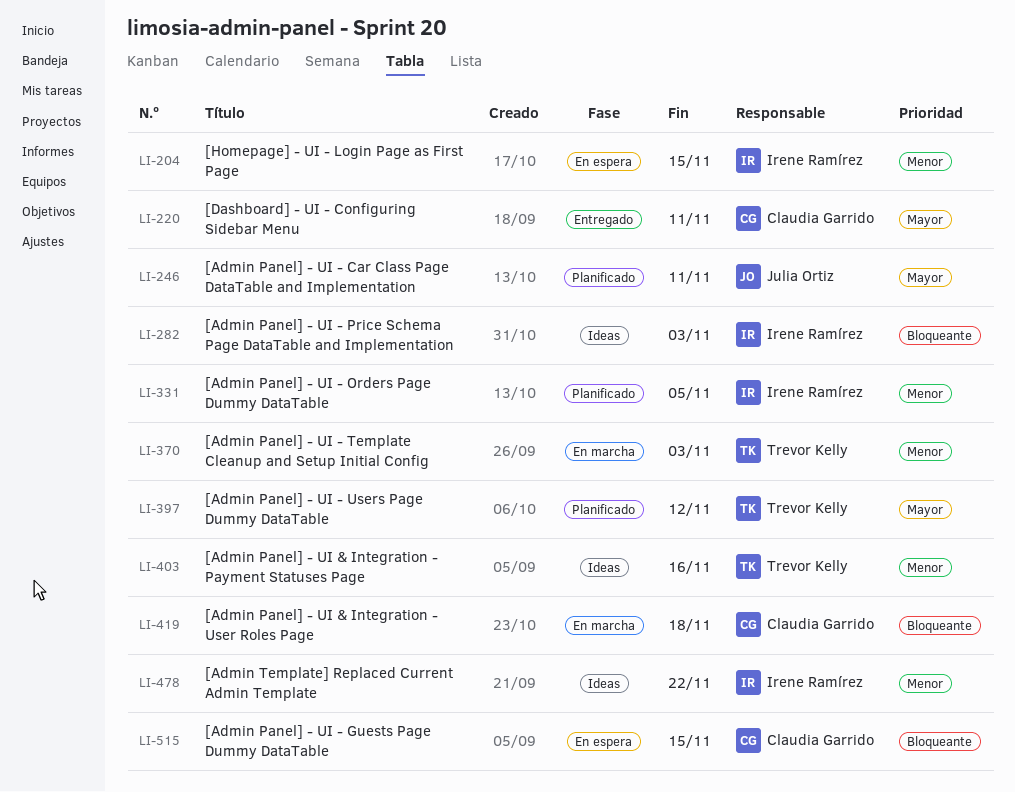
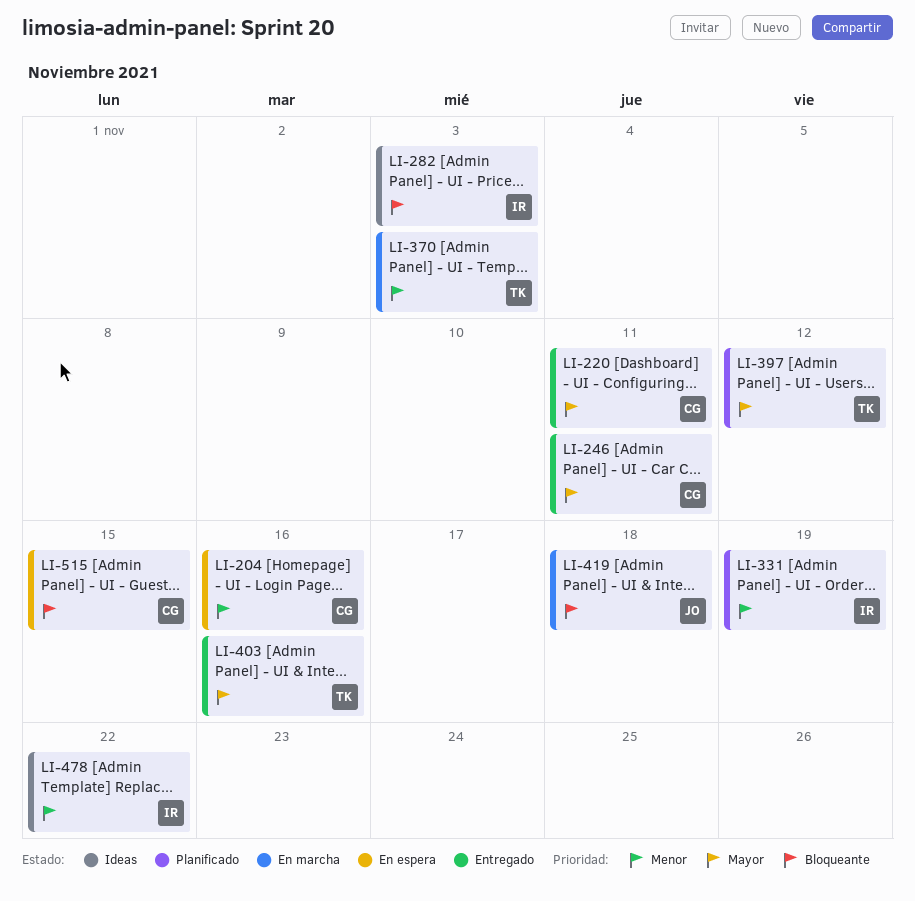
LI-204, owner: Irene Ramírez -> Claudia Garrido
LI-204, due: Nov 15 -> Nov 16
LI-246, status: Planificado -> Entregado
LI-246, owner: Julia Ortiz -> Claudia Garrido
LI-331, due: Nov 5 -> Nov 19
LI-403, status: Ideas -> Entregado
LI-403, priority: Menor -> Mayor
LI-419, owner: Claudia Garrido -> Julia Ortiz

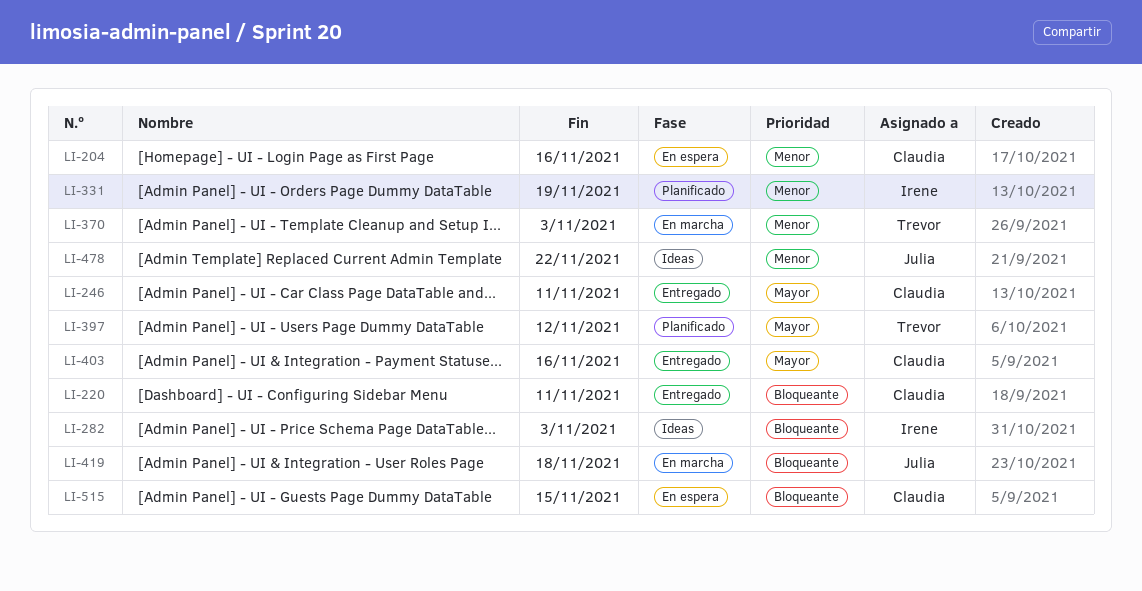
LI-220, priority: Mayor -> Bloqueante
LI-403, owner: Trevor -> Claudia
LI-478, owner: Irene -> Julia

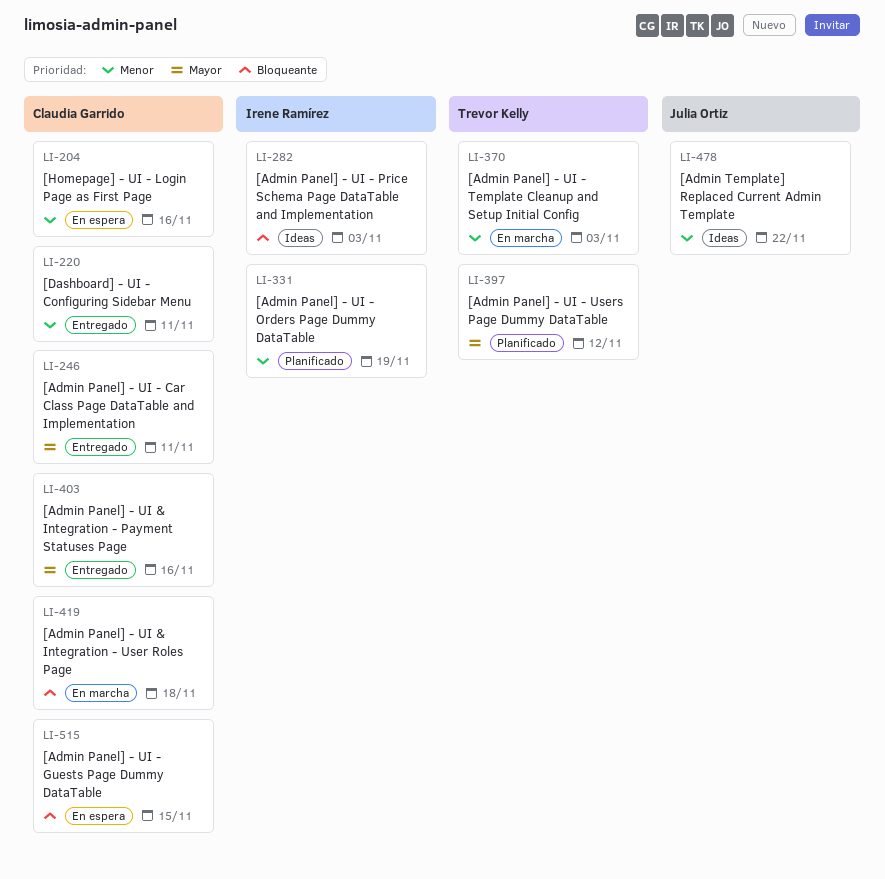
LI-220, priority: Bloqueante -> Menor
LI-419, owner: Julia Ortiz -> Claudia Garrido

